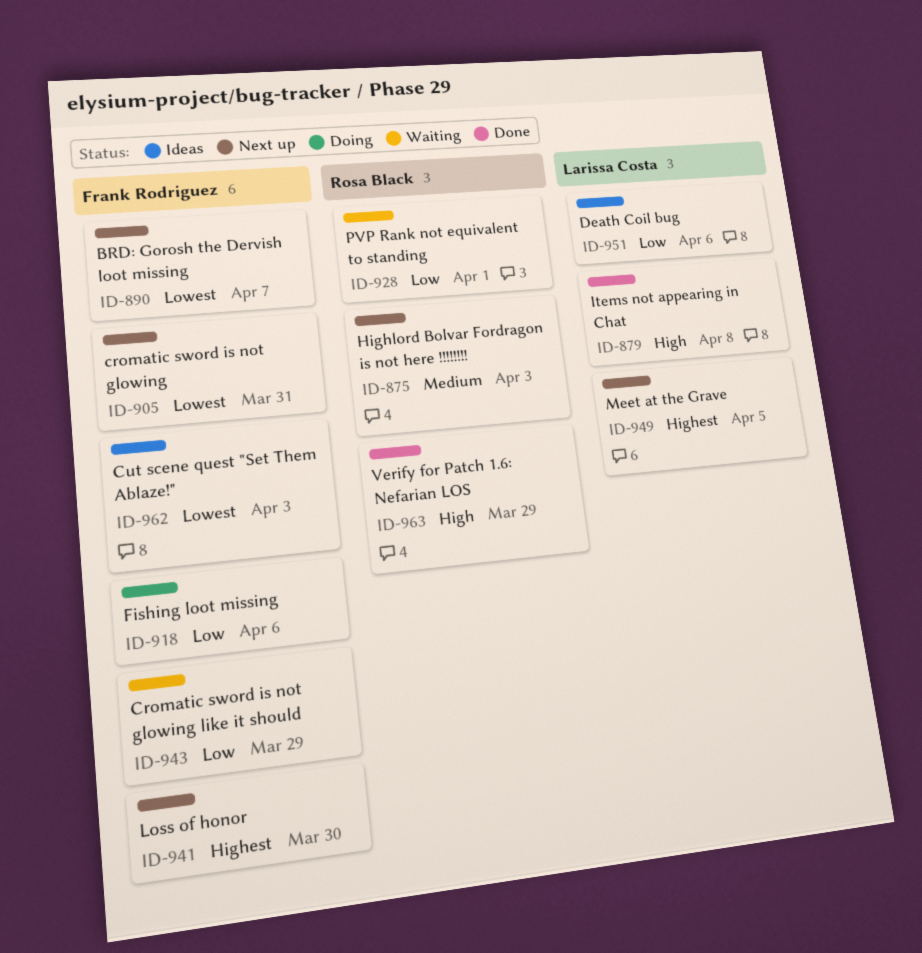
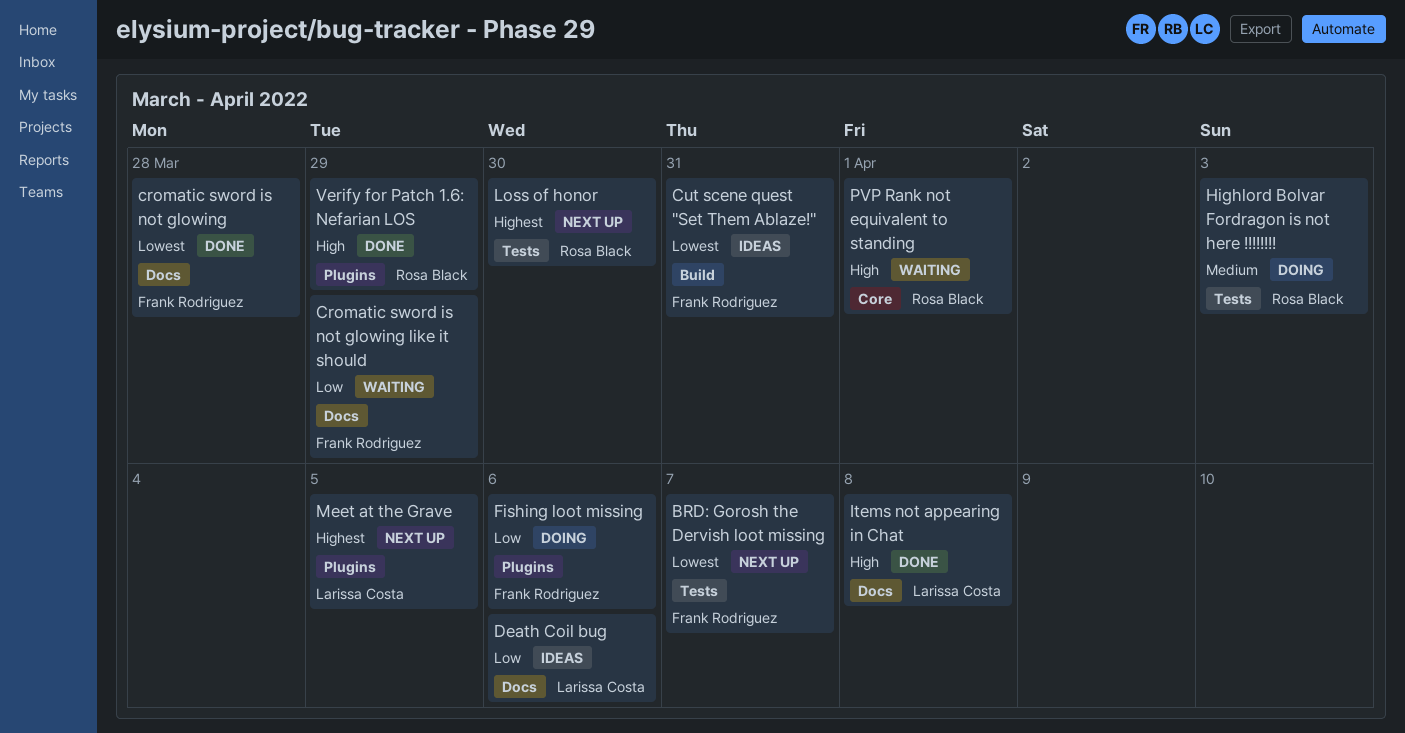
cromatic sword is not glowing, status: Next up -> Done
cromatic sword is not glowing, due: Mar 31 -> Mar 28
Cut scene quest "Set Them Ablaze!", due: Apr 3 -> Mar 31
Highlord Bolvar Fordragon is not here !!!!!!!!, status: Next up -> Doing
Loss of honor, owner: Frank Rodriguez -> Rosa Black
PVP Rank not equivalent to standing, priority: Low -> High

